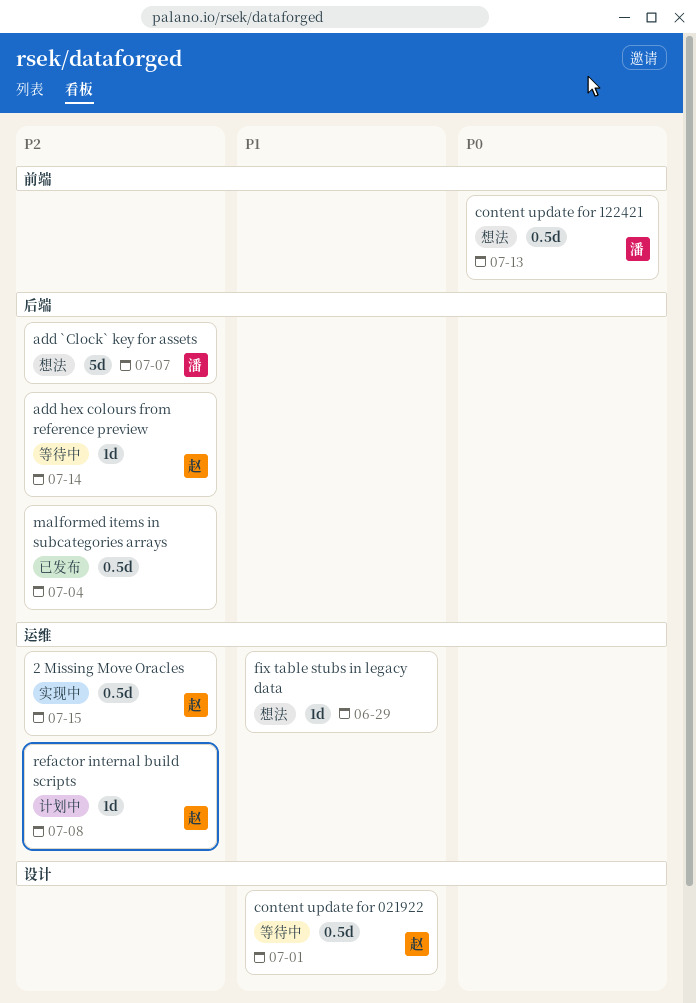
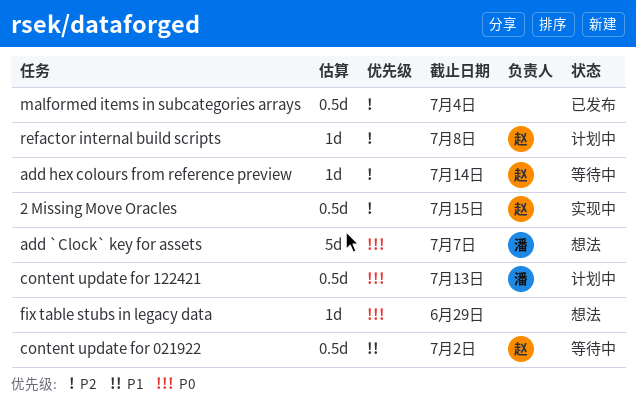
add `Clock` key for assets, priority: P2 -> P0
content update for 021922, due: Jul 1 -> Jul 2
content update for 122421, status: 想法 -> 计划中
fix table stubs in legacy data, priority: P1 -> P0

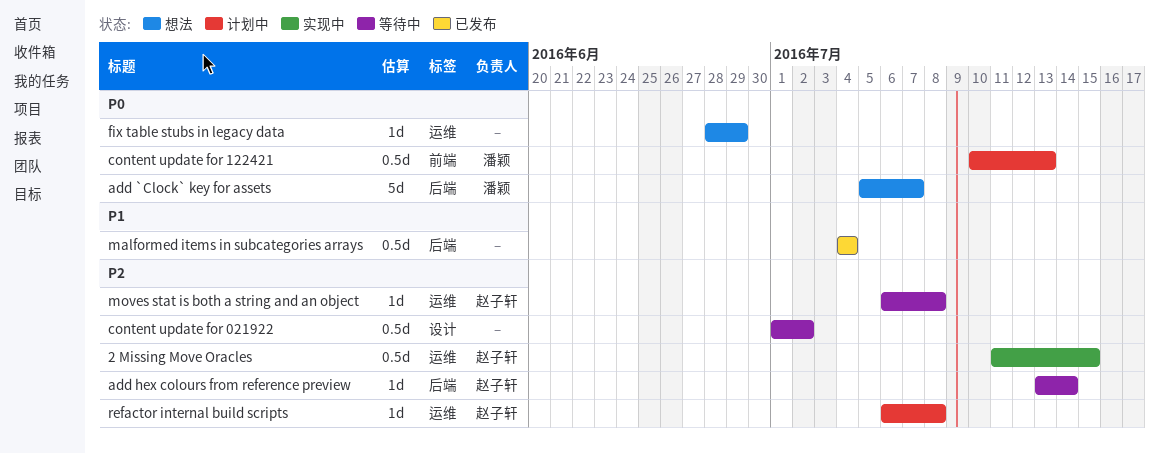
content update for 021922, owner: 赵子轩 -> none
content update for 021922, priority: P1 -> P2
malformed items in subcategories arrays, priority: P2 -> P1
moves stat is both a string and an object: none -> present

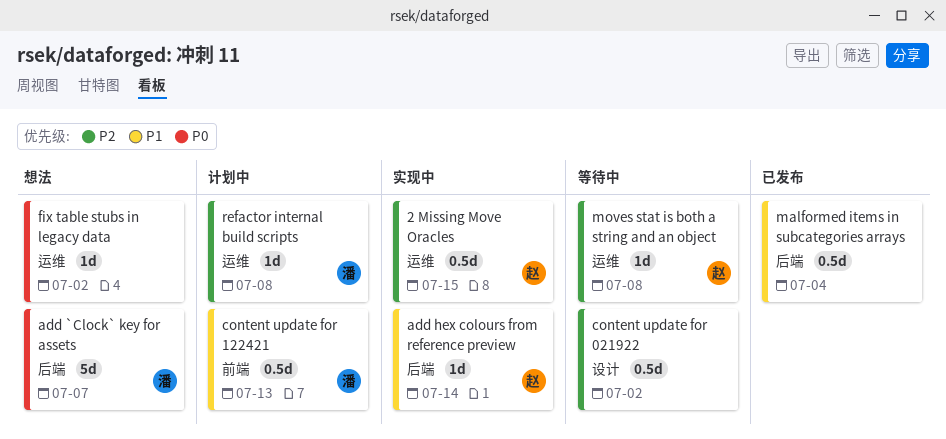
add hex colours from reference preview, status: 等待中 -> 实现中
add hex colours from reference preview, priority: P2 -> P1
content update for 122421, priority: P0 -> P1
fix table stubs in legacy data, due: Jun 29 -> Jul 2
refactor internal build scripts, owner: 赵子轩 -> 潘颖

